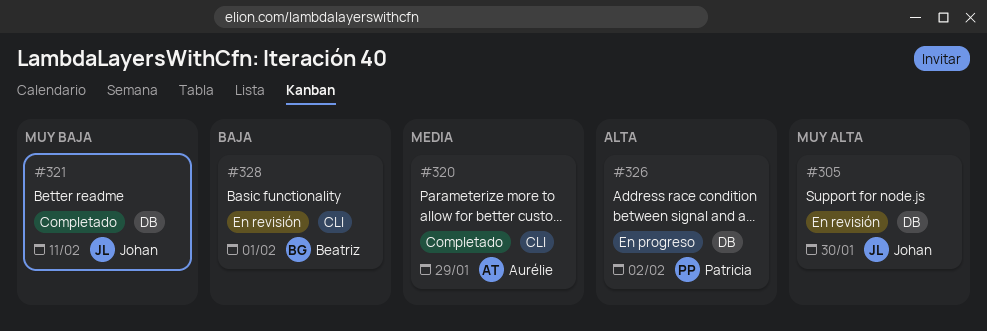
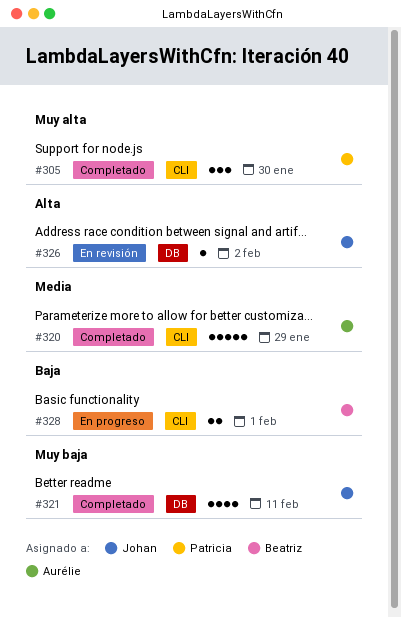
#305, status: En revisión -> Completado
#305, owner: Johan -> Patricia
#305, label: DB -> CLI
#326, status: En progreso -> En revisión
#326, owner: Patricia -> Johan
#328, status: En revisión -> En progreso

